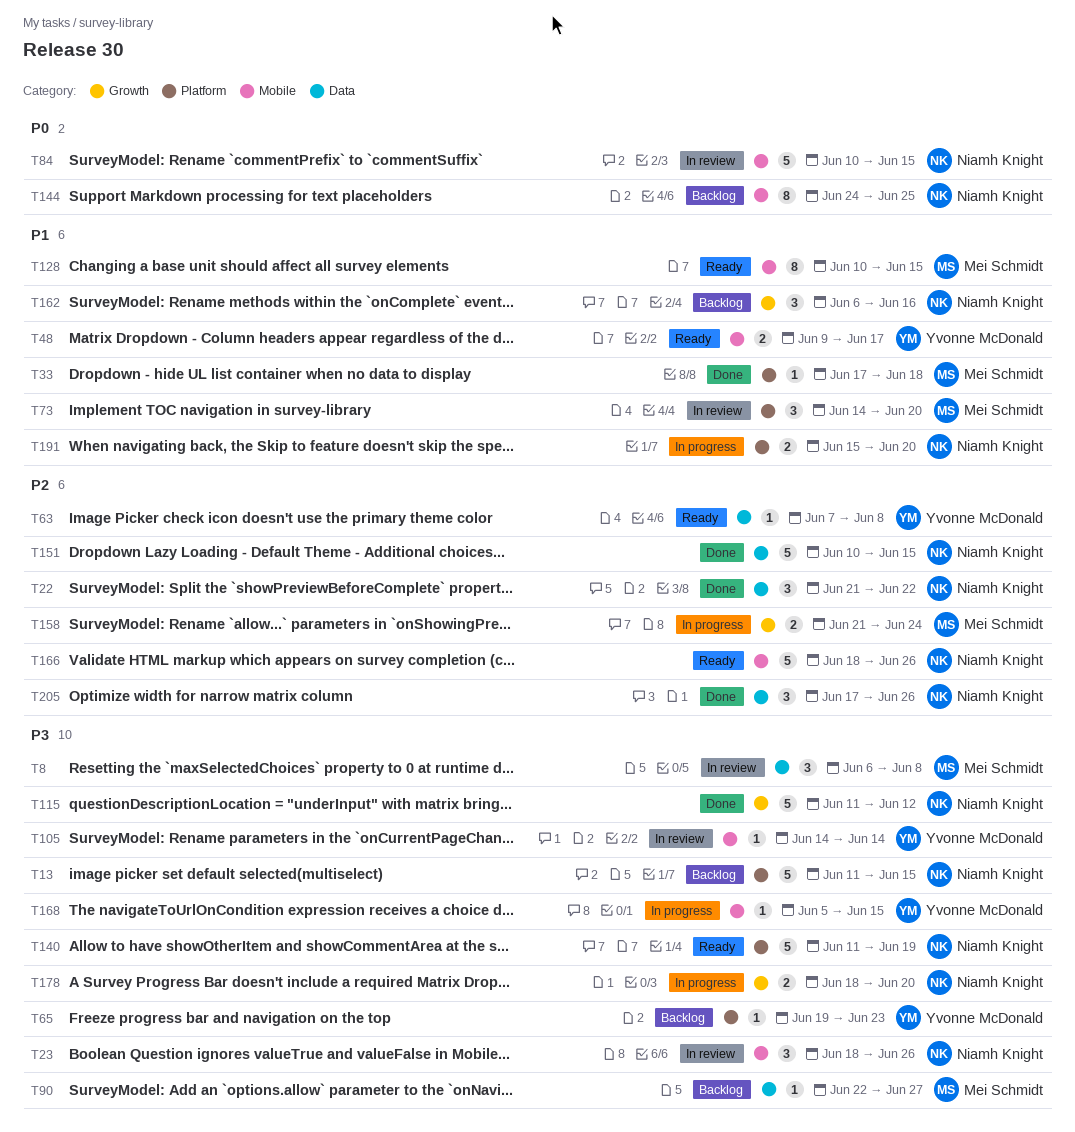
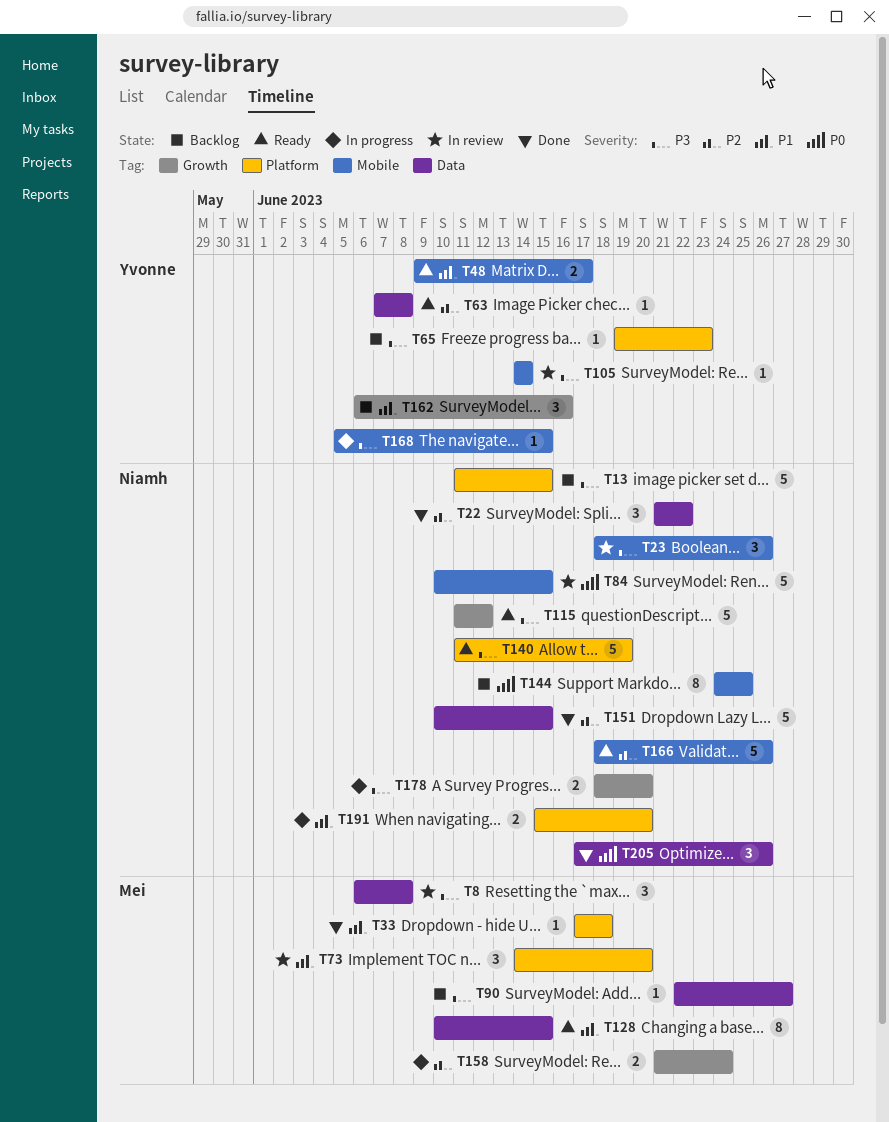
T115, status: Done -> Ready
T128, label: Mobile -> Data
T162, owner: Niamh Knight -> Yvonne McDonald
T205, priority: P2 -> P0

